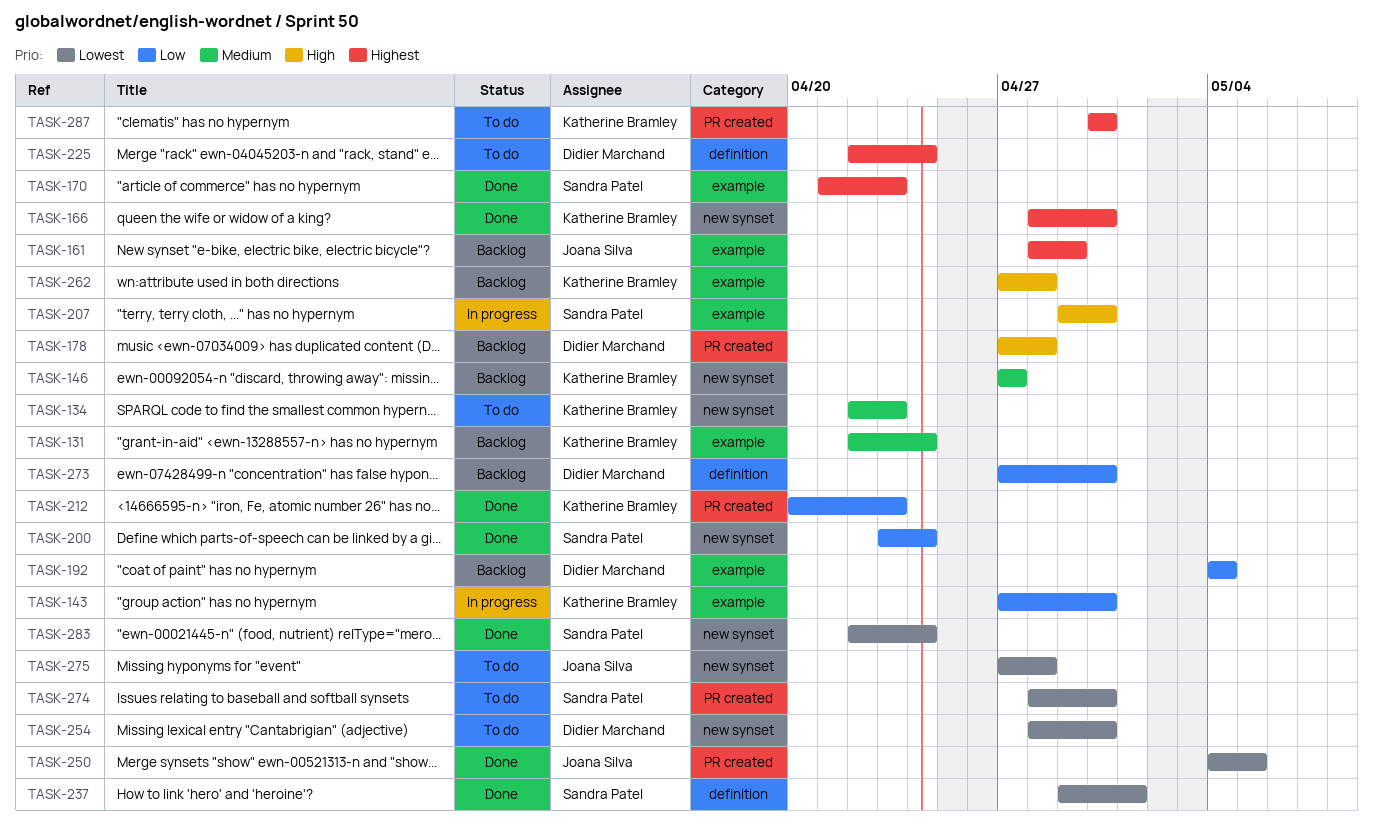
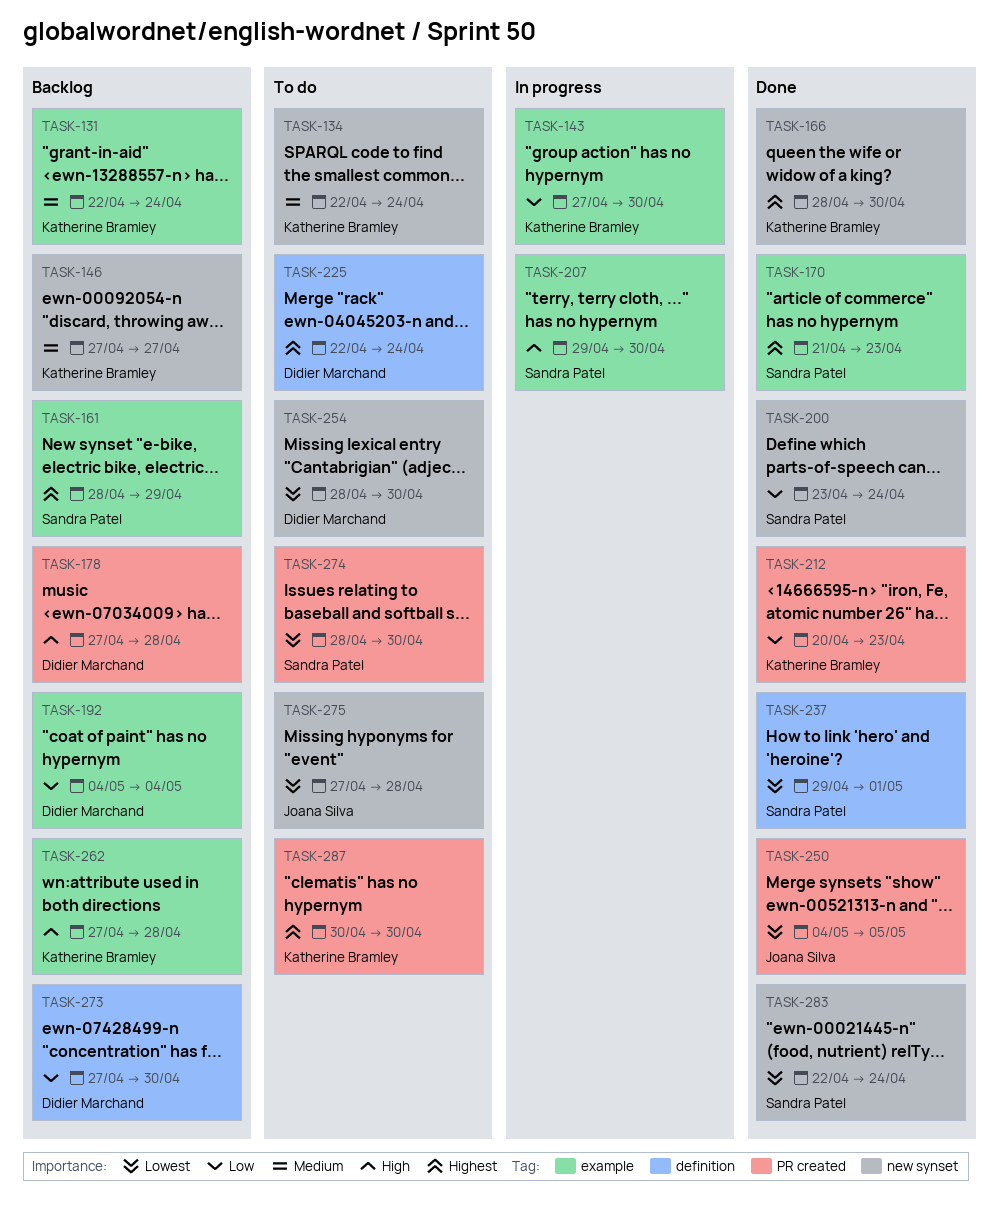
TASK-134, due: Apr 23 -> Apr 24
TASK-161, owner: Joana Silva -> Sandra Patel

